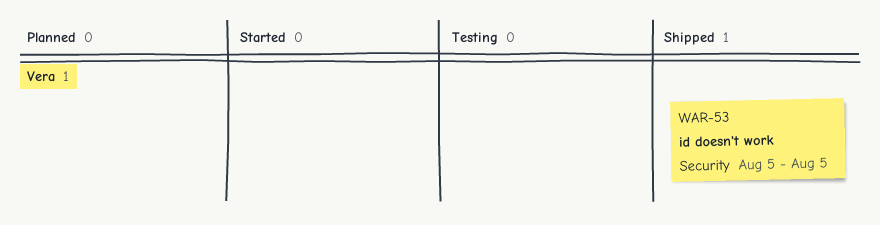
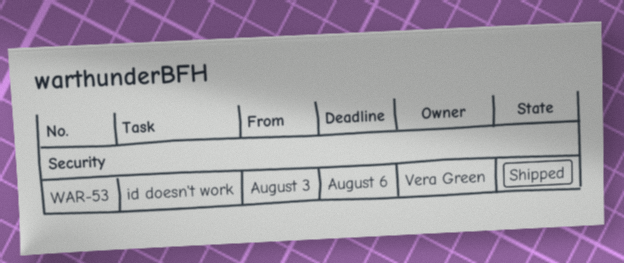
WAR-53, start: Aug 5 -> Aug 3
WAR-53, due: Aug 5 -> Aug 6

